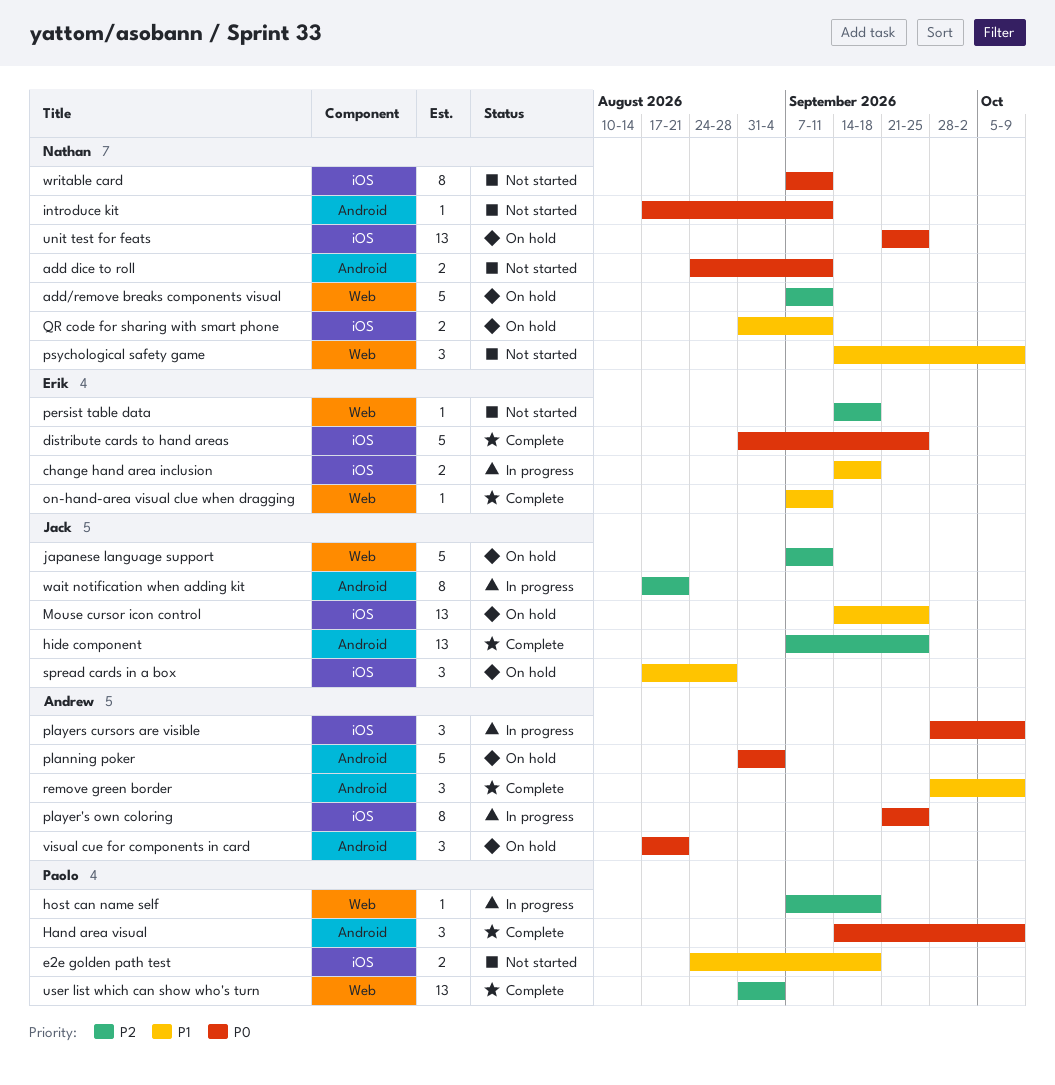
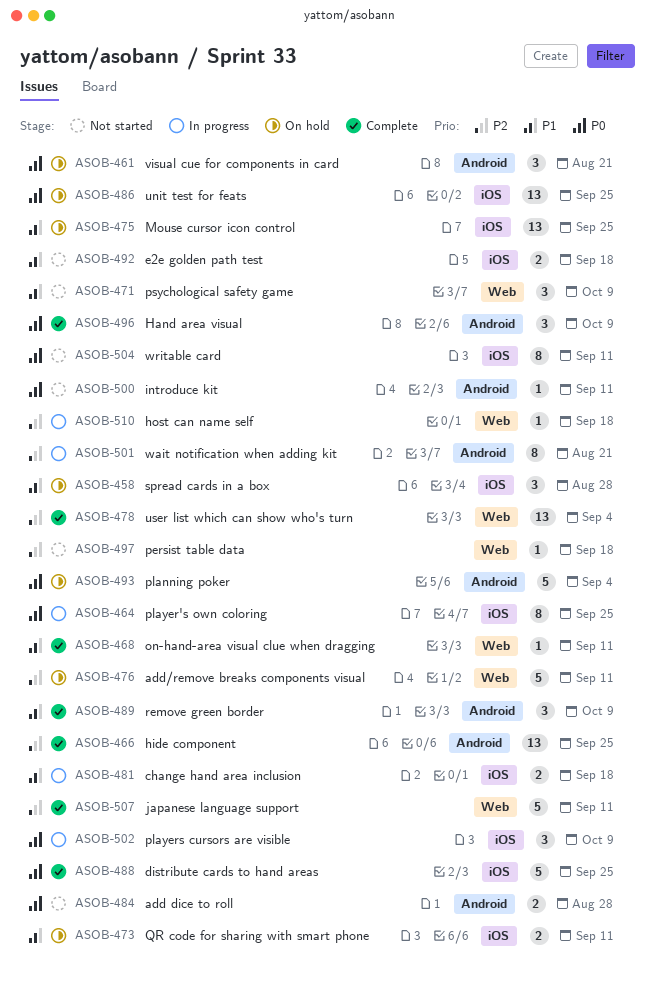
add dice to roll, due: Sep 11 -> Aug 28
japanese language support, status: On hold -> Complete

